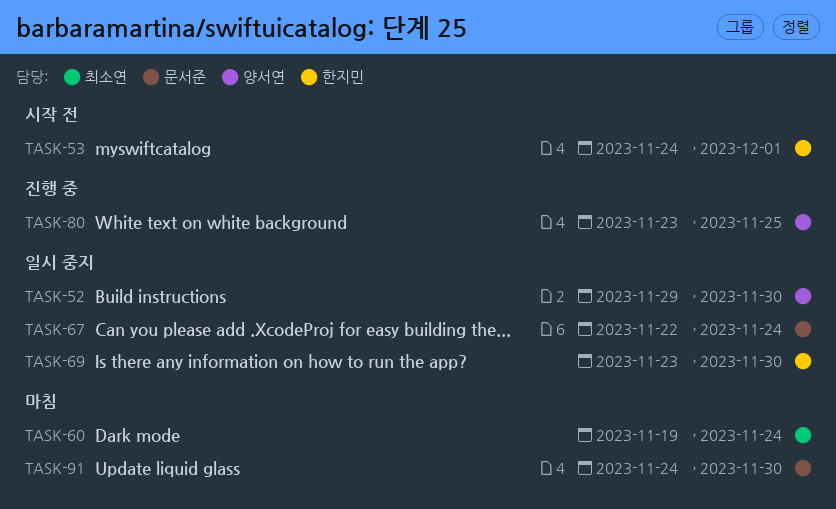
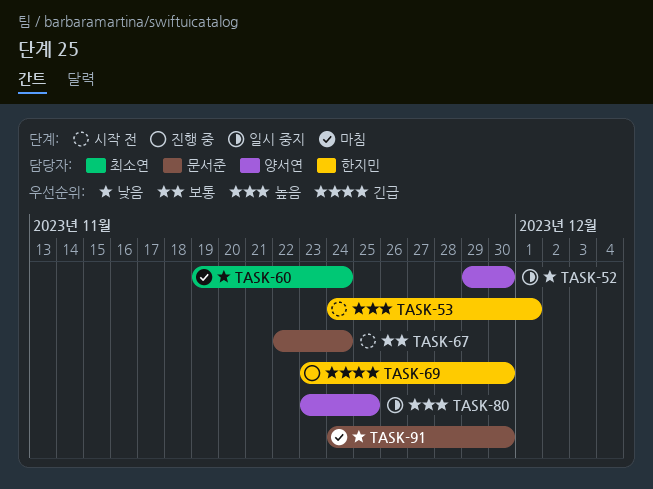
TASK-67, status: 일시 중지 -> 시작 전
TASK-69, status: 일시 중지 -> 진행 중
TASK-80, status: 진행 중 -> 일시 중지

